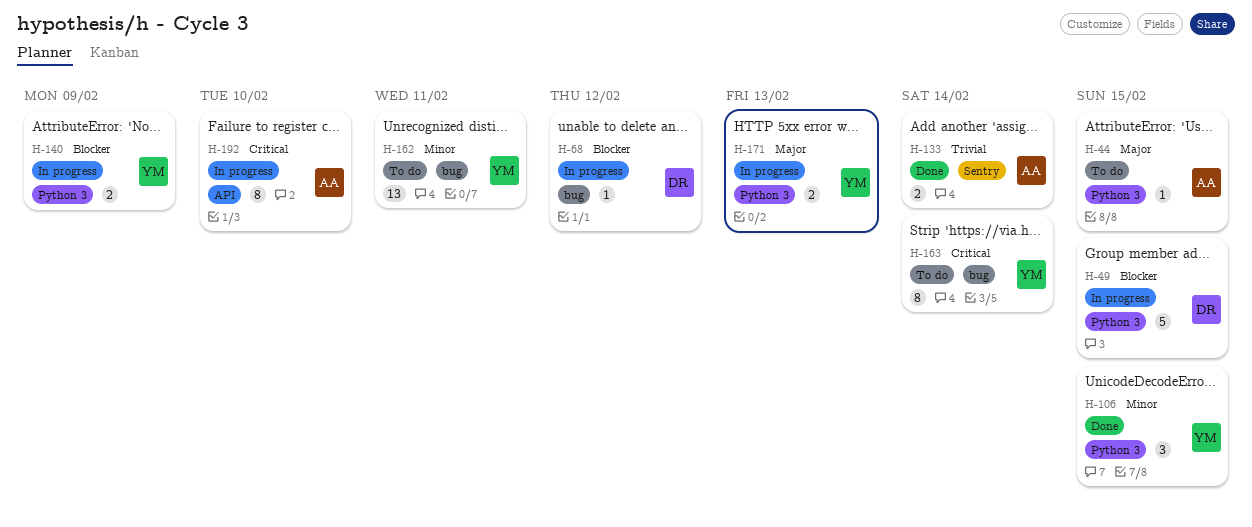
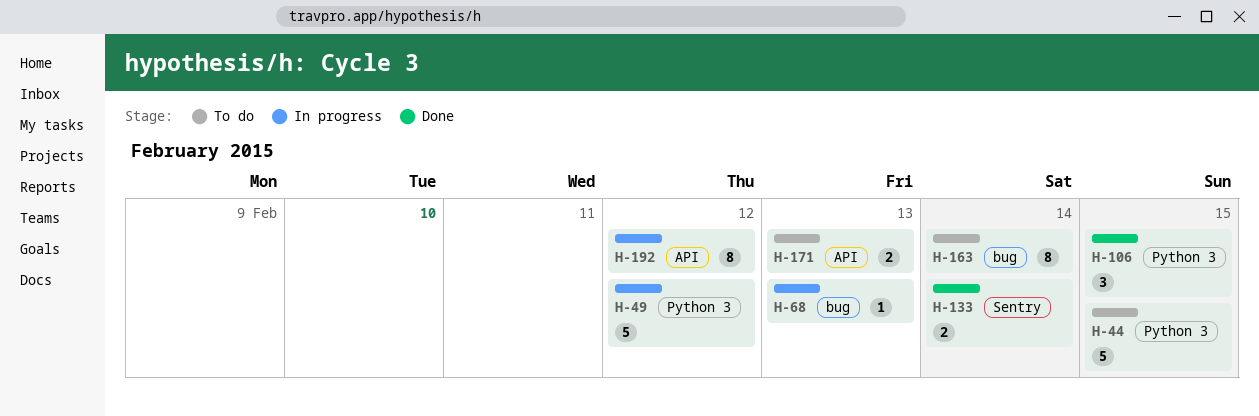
H-44, estimate: 1 -> 5
H-49, due: Feb 15 -> Feb 12
H-68, due: Feb 12 -> Feb 13
H-140: present -> none
H-162: present -> none
H-171, status: In progress -> To do
H-171, label: Python 3 -> API
H-192, due: Feb 10 -> Feb 12

